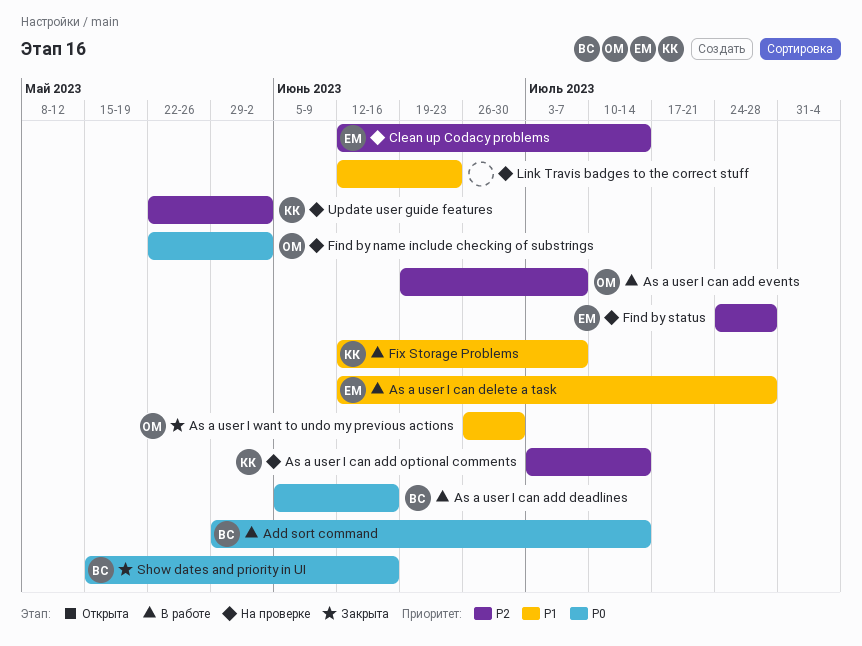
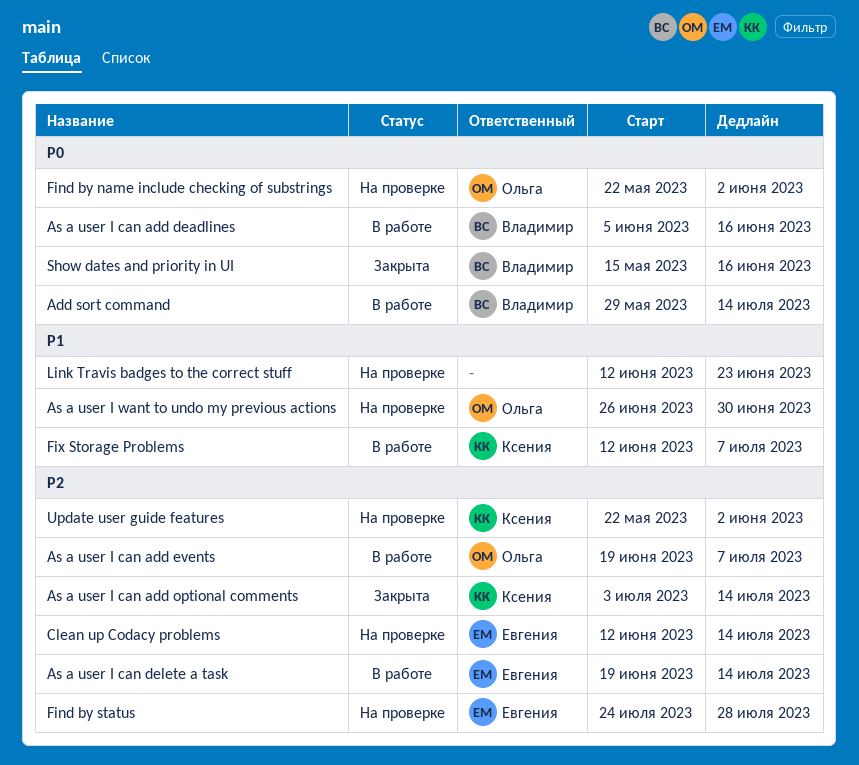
As a user I can add optional comments, status: На проверке -> Закрыта
As a user I can delete a task, priority: P1 -> P2
As a user I can delete a task, start: Jun 12 -> Jun 19
As a user I can delete a task, due: Jul 28 -> Jul 14
As a user I want to undo my previous actions, status: Закрыта -> На проверке

